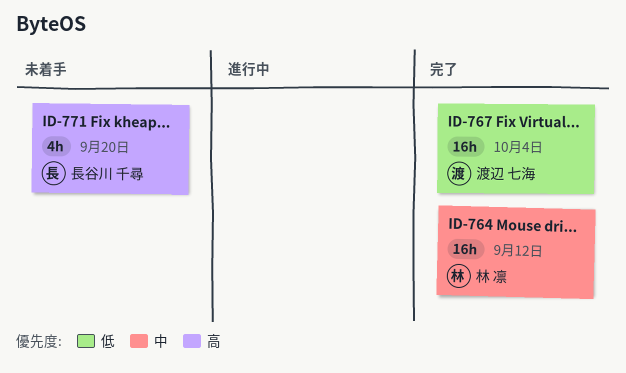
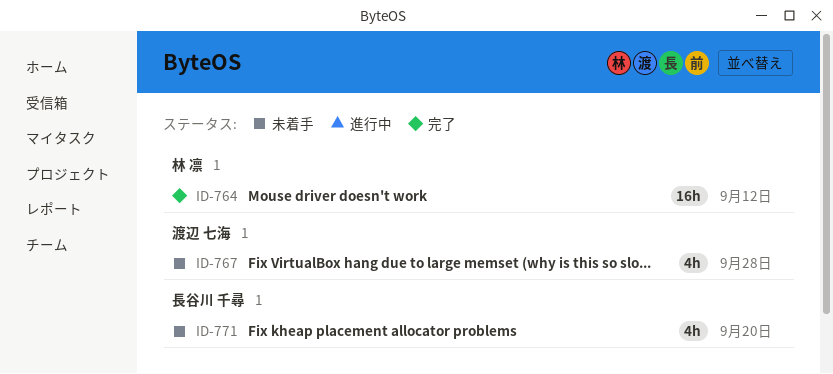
ID-767, status: 完了 -> 未着手
ID-767, estimate: 16h -> 4h
ID-767, due: Oct 4 -> Sep 28

